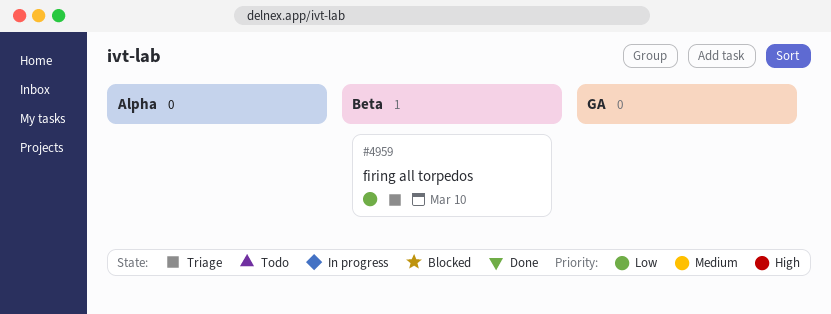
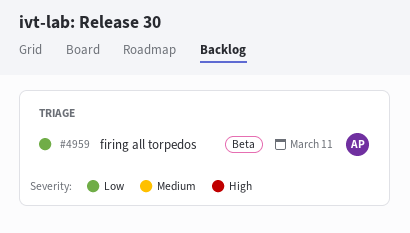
#4959, due: Mar 10 -> Mar 11

